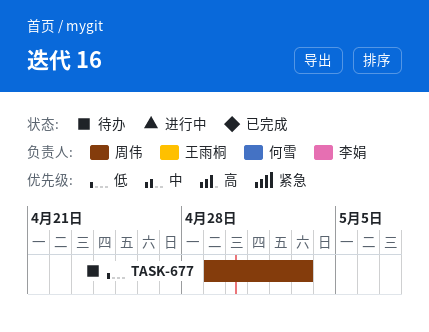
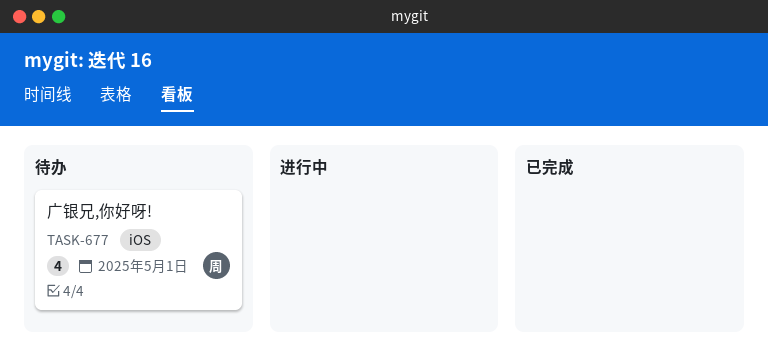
TASK-677, due: May 3 -> May 1

